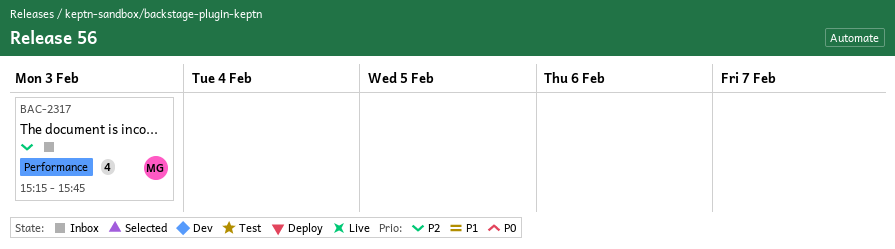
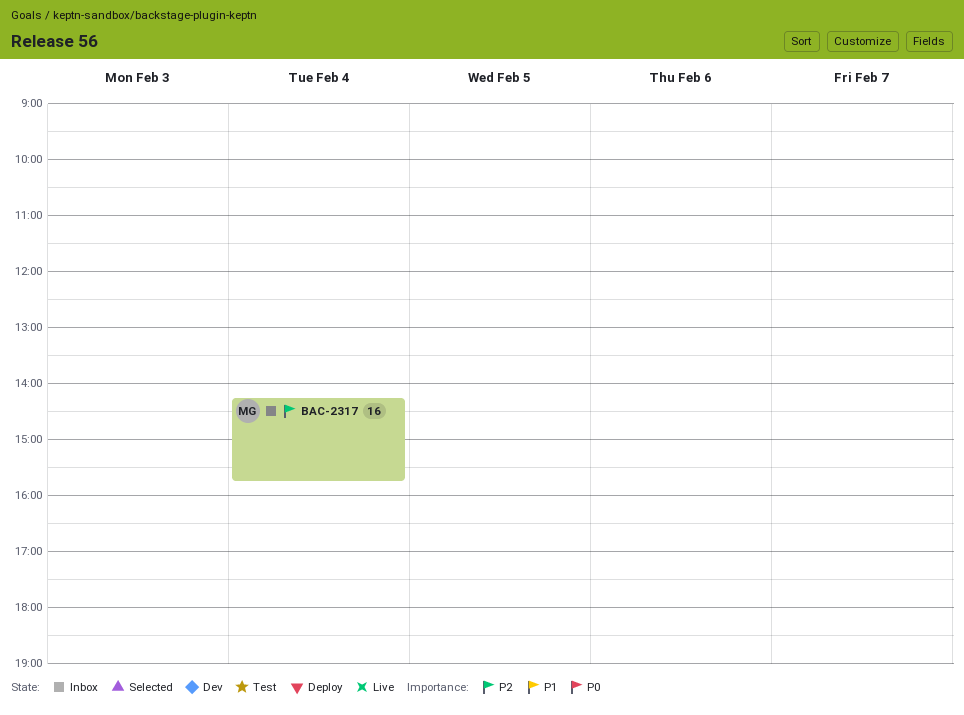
BAC-2317, estimate: 4 -> 16
BAC-2317, day: Feb 3 -> Feb 4
BAC-2317, begins: 15:15 -> 14:15

